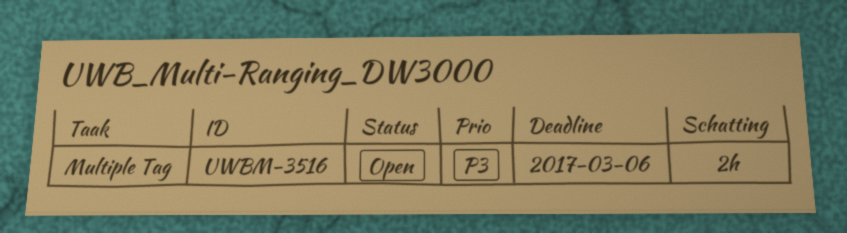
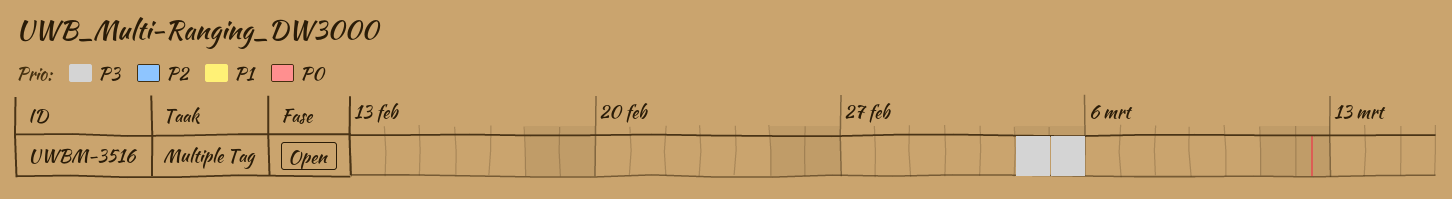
UWBM-3516, due: Mar 6 -> Mar 5

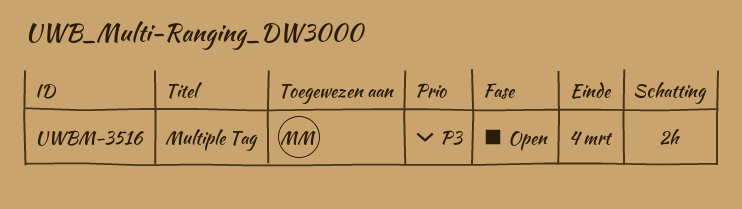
UWBM-3516, due: Mar 5 -> Mar 4

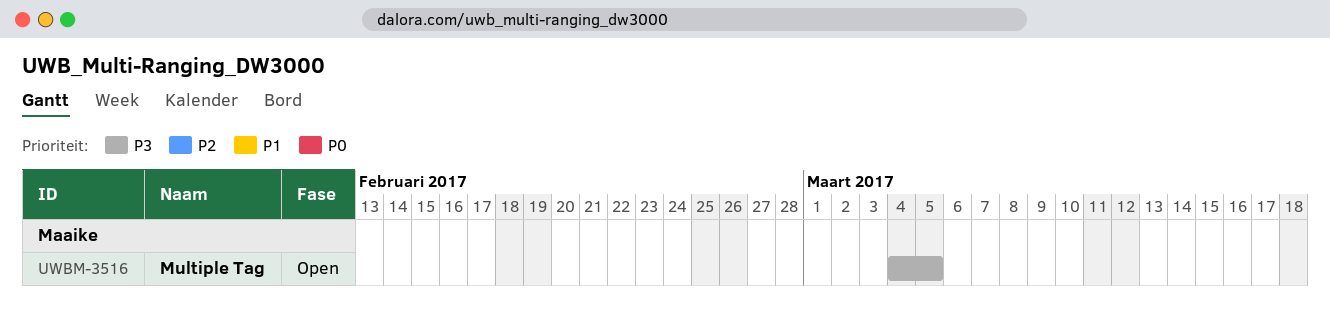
UWBM-3516, due: Mar 4 -> Mar 5

